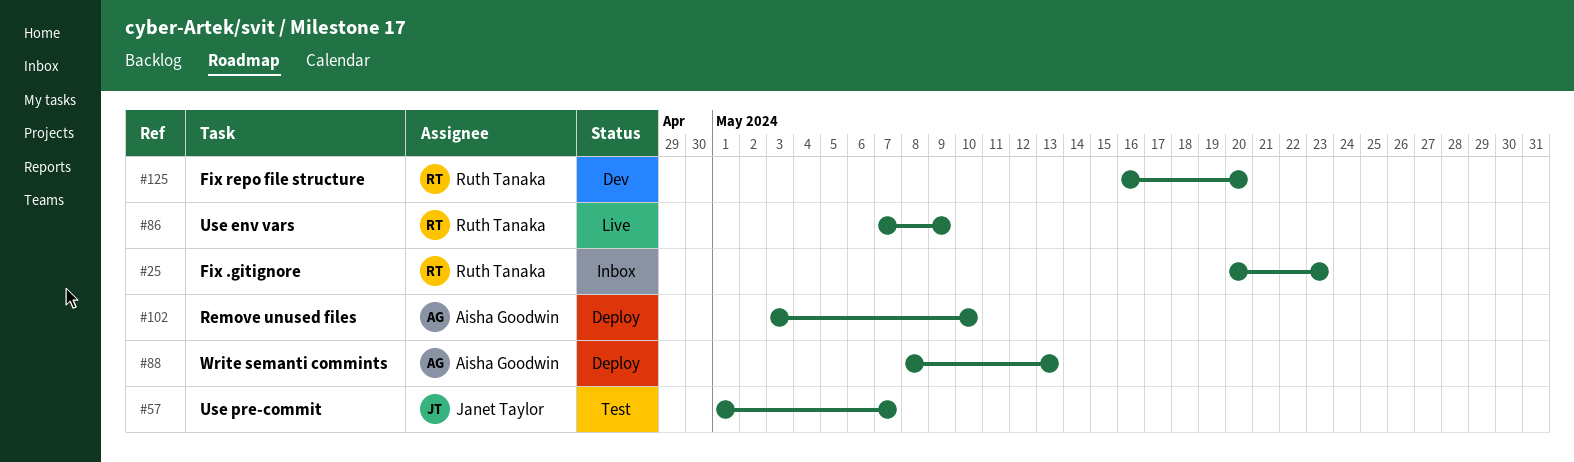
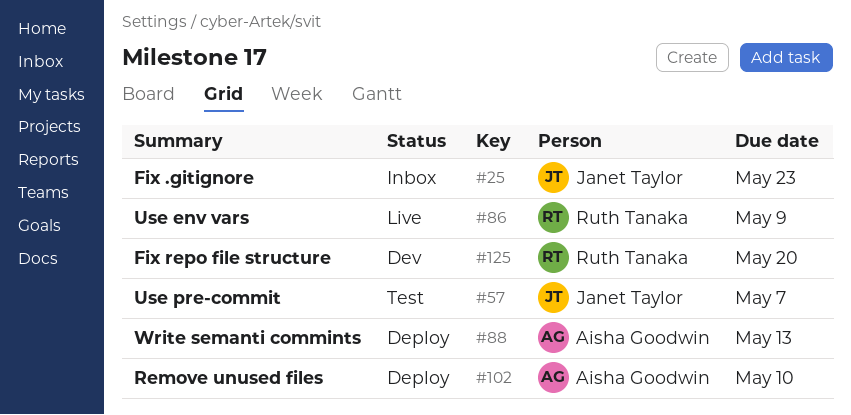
#25, owner: Ruth Tanaka -> Janet Taylor

